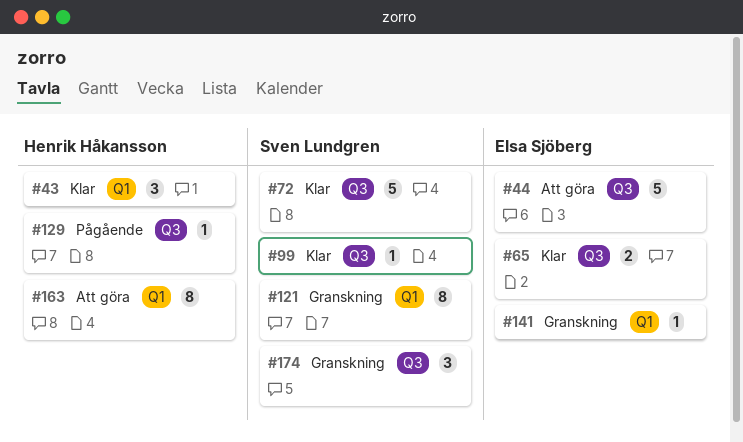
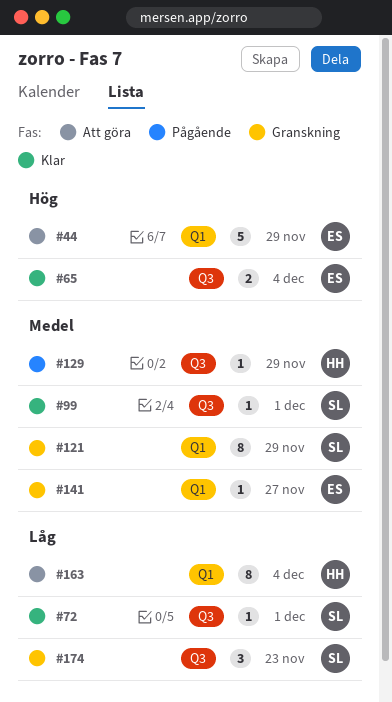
#43: present -> none
#44, label: Q3 -> Q1
#72, estimate: 5 -> 1

